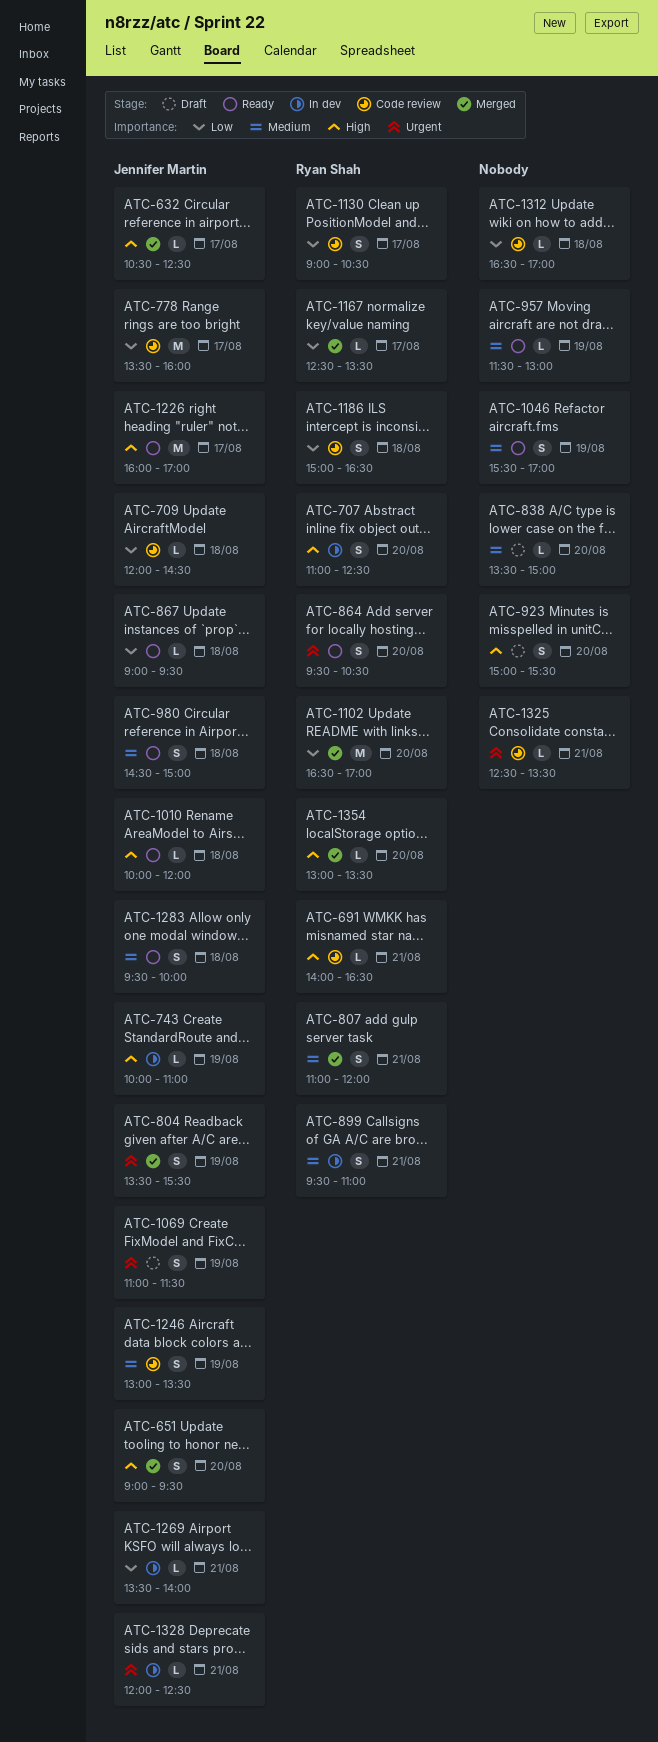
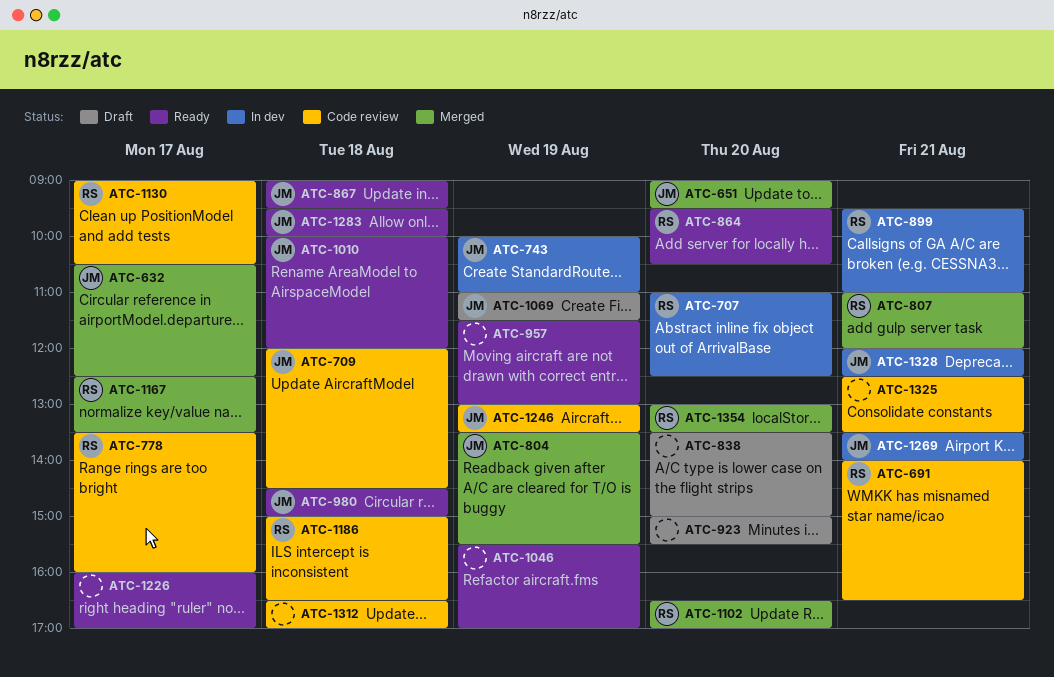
ATC-778, owner: Jennifer Martin -> Ryan Shah
ATC-1226, owner: Jennifer Martin -> none

